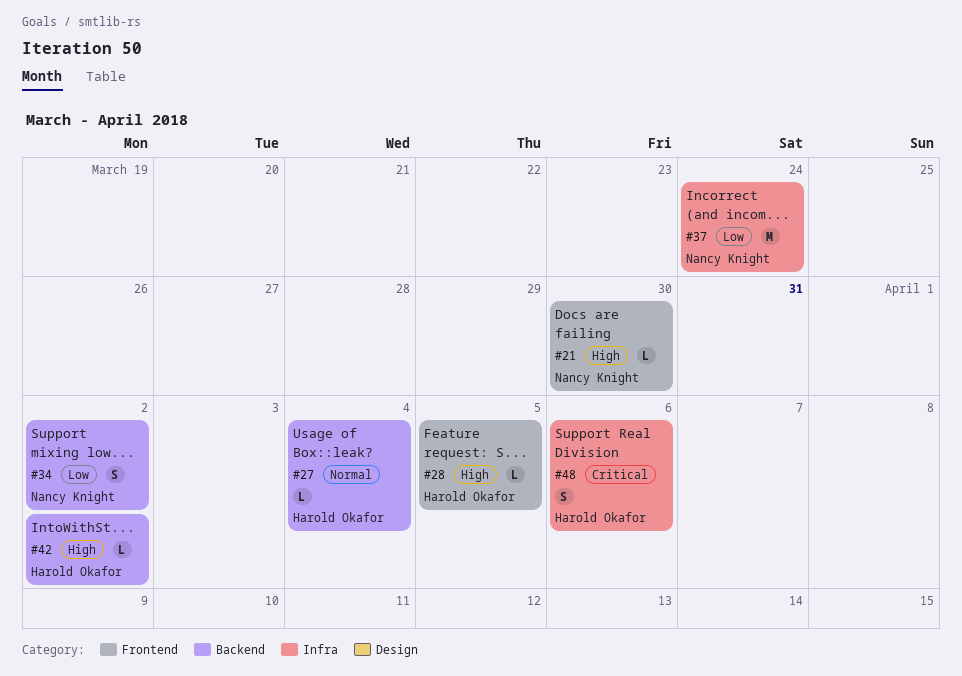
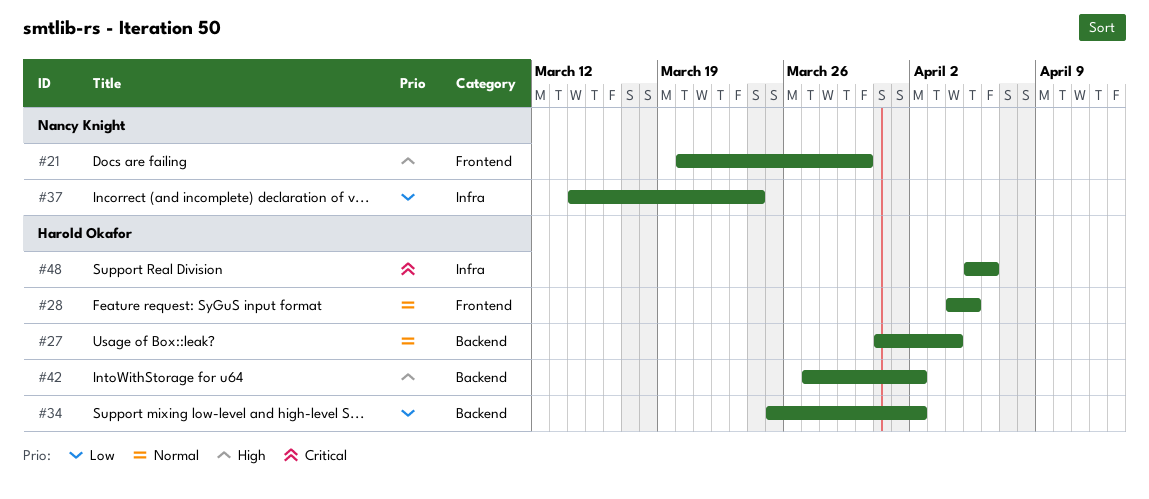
#28, priority: High -> Normal
#34, owner: Nancy Knight -> Harold Okafor

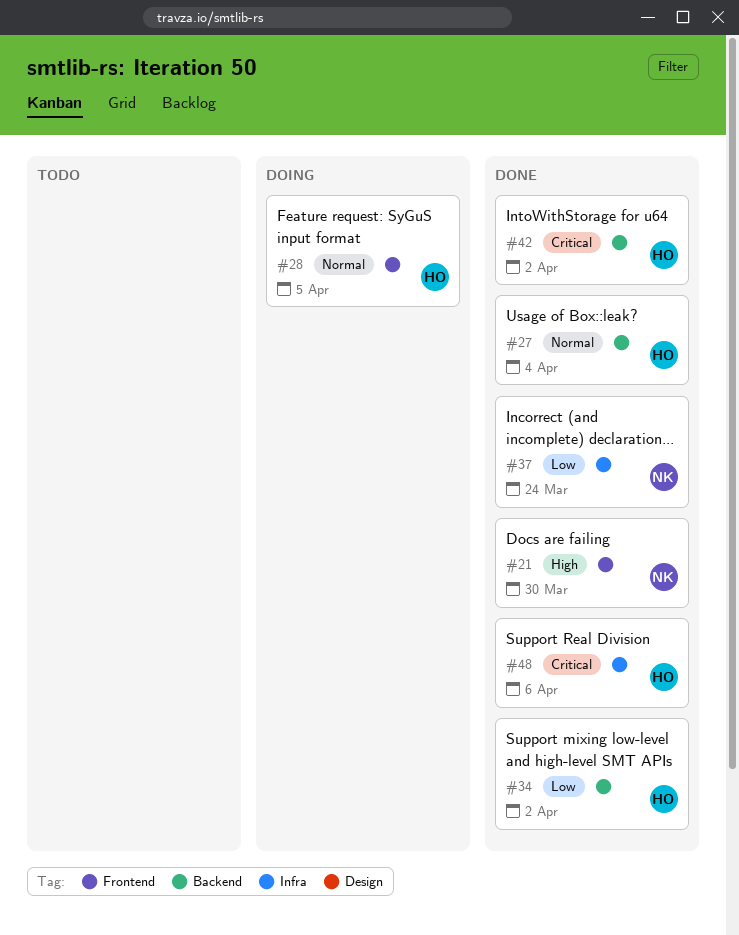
#42, priority: High -> Critical

